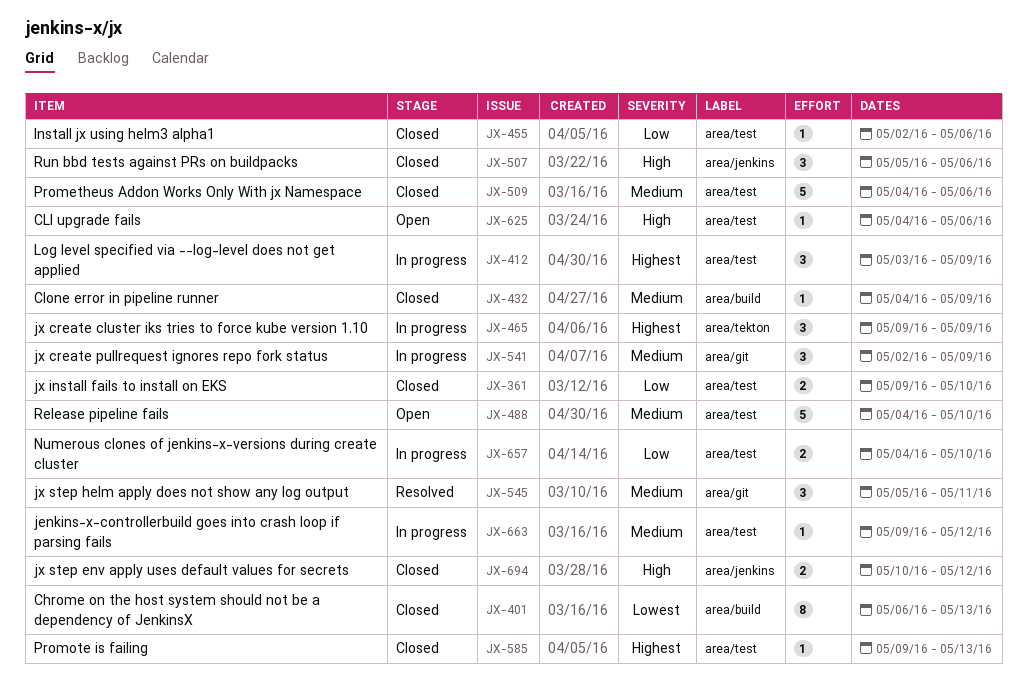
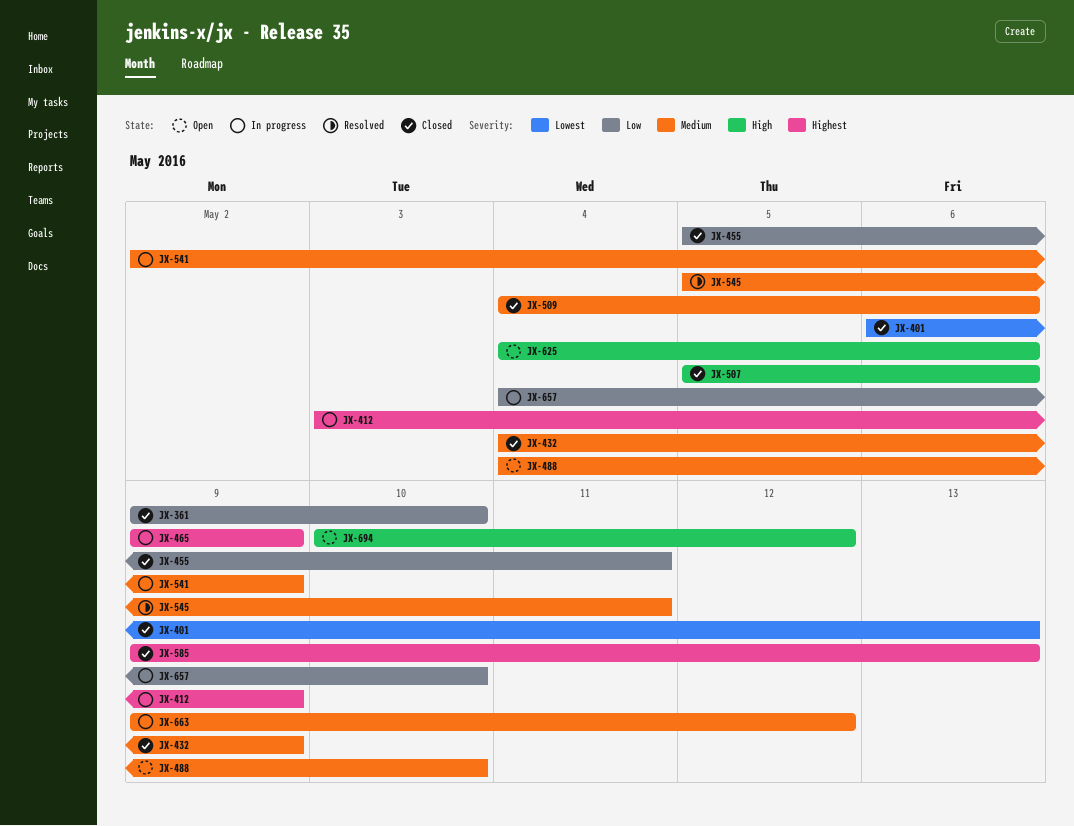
JX-455, start: May 2 -> May 5
JX-455, due: May 6 -> May 11
JX-694, status: Closed -> Open

